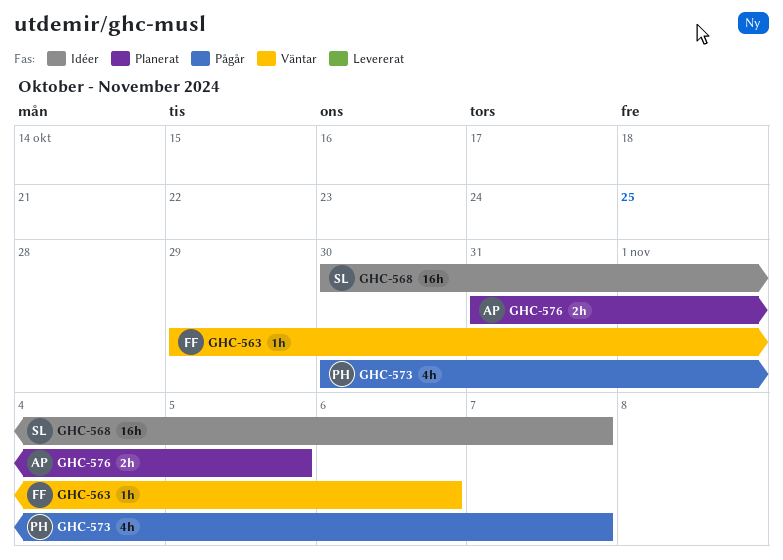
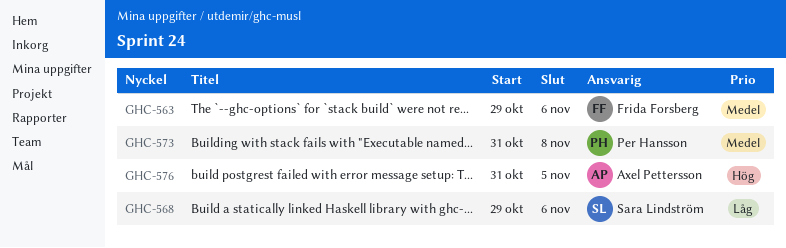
GHC-568, start: Oct 30 -> Oct 29
GHC-568, due: Nov 7 -> Nov 6
GHC-573, start: Oct 30 -> Oct 31
GHC-573, due: Nov 7 -> Nov 8

